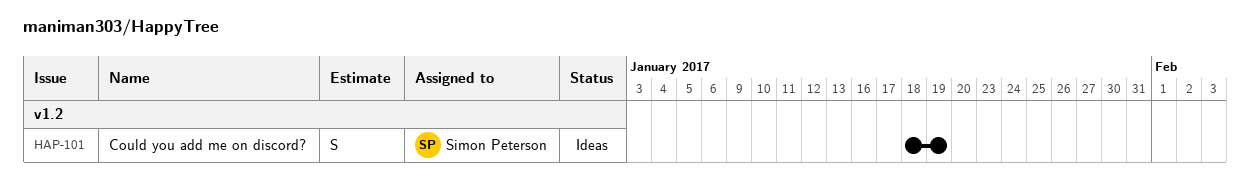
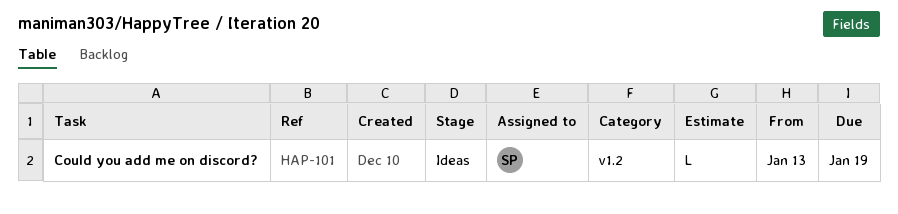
HAP-101, estimate: S -> L
HAP-101, start: Jan 18 -> Jan 13

